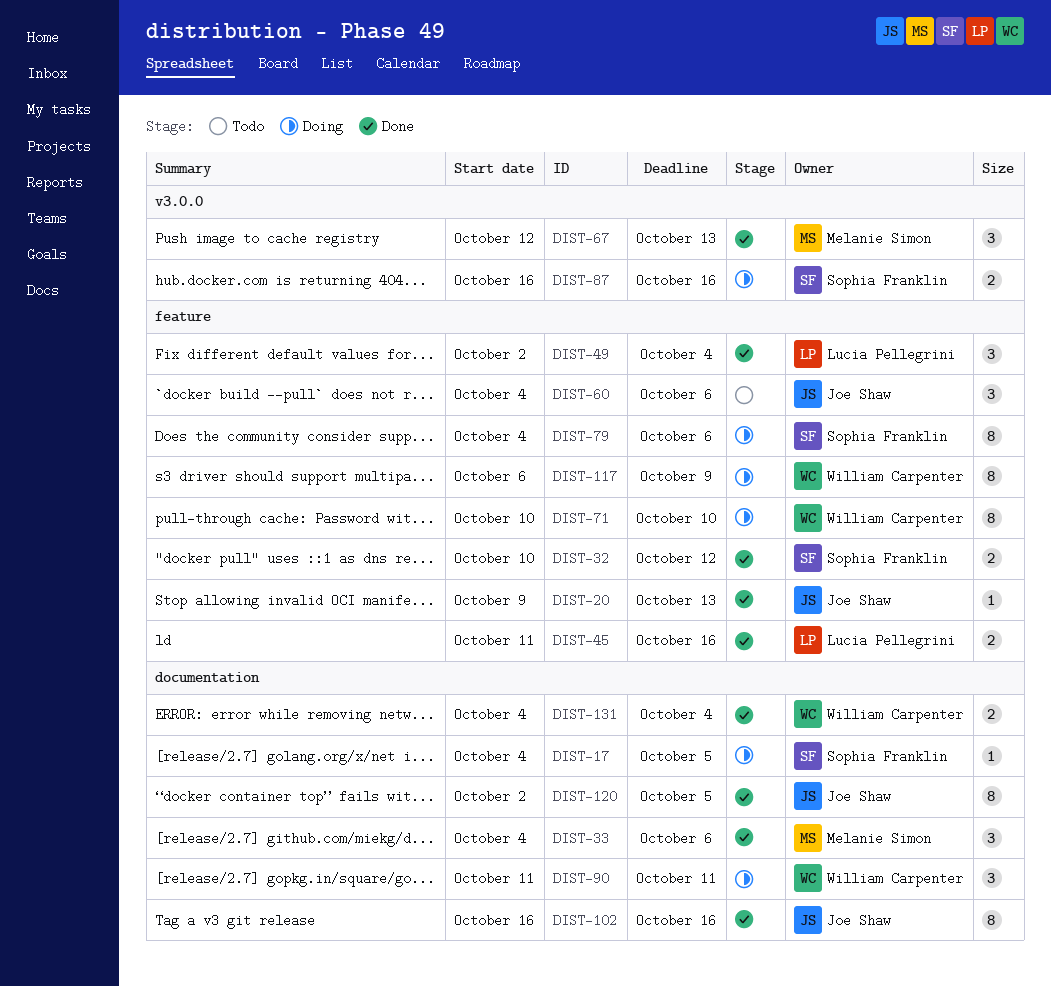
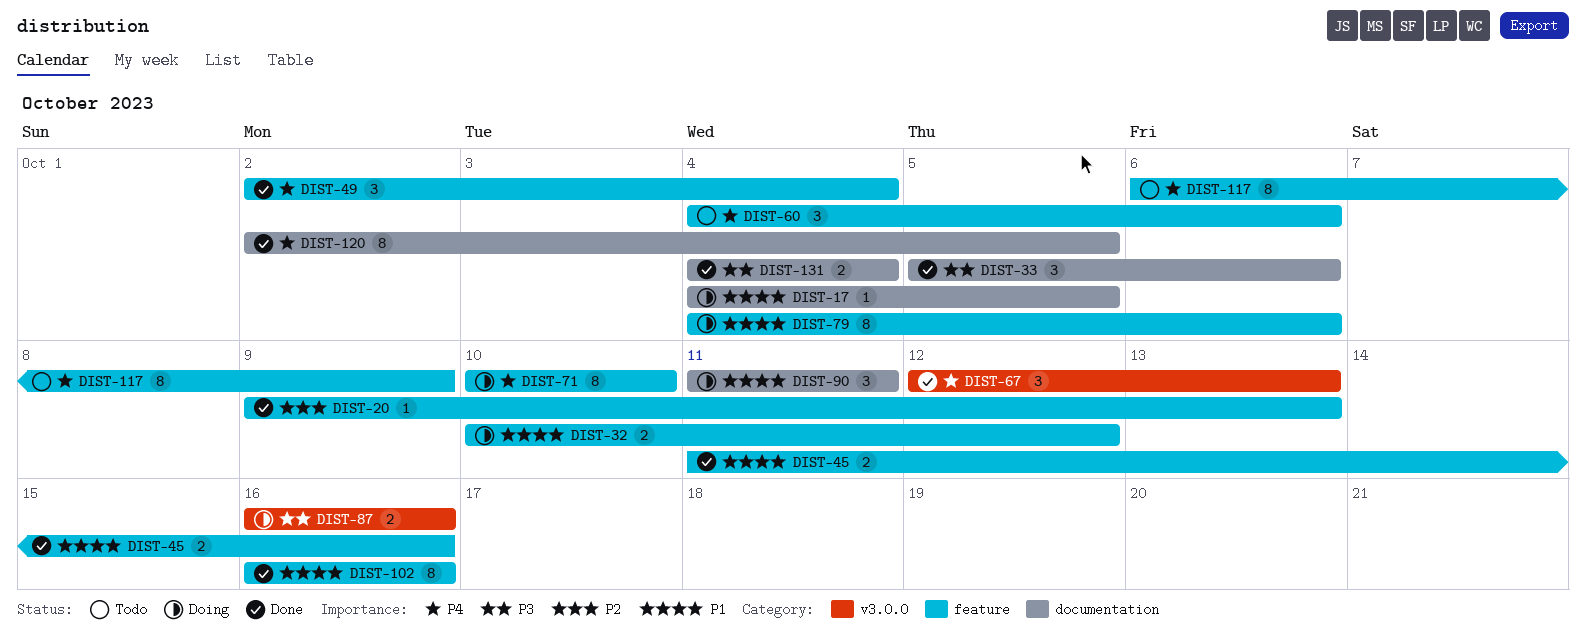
DIST-32, status: Done -> Doing
DIST-33, start: Oct 4 -> Oct 5
DIST-102, label: documentation -> feature
DIST-117, status: Doing -> Todo

